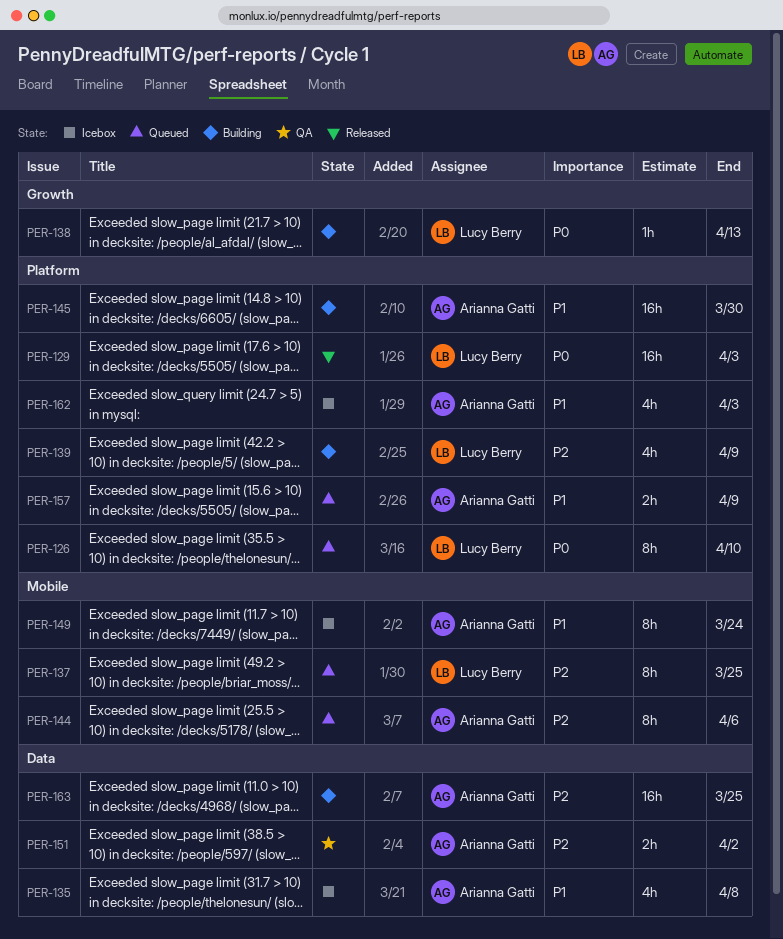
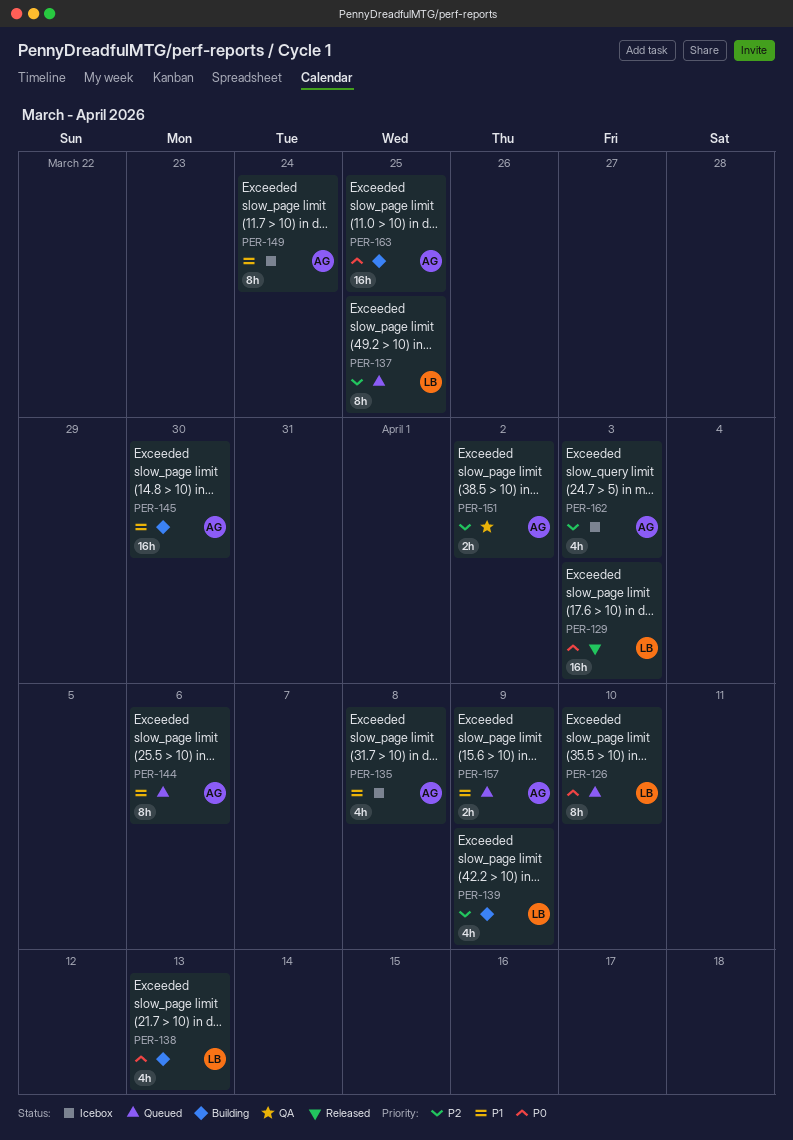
PER-138, estimate: 1h -> 4h
PER-144, priority: P2 -> P1
PER-162, priority: P1 -> P2
PER-163, priority: P2 -> P0

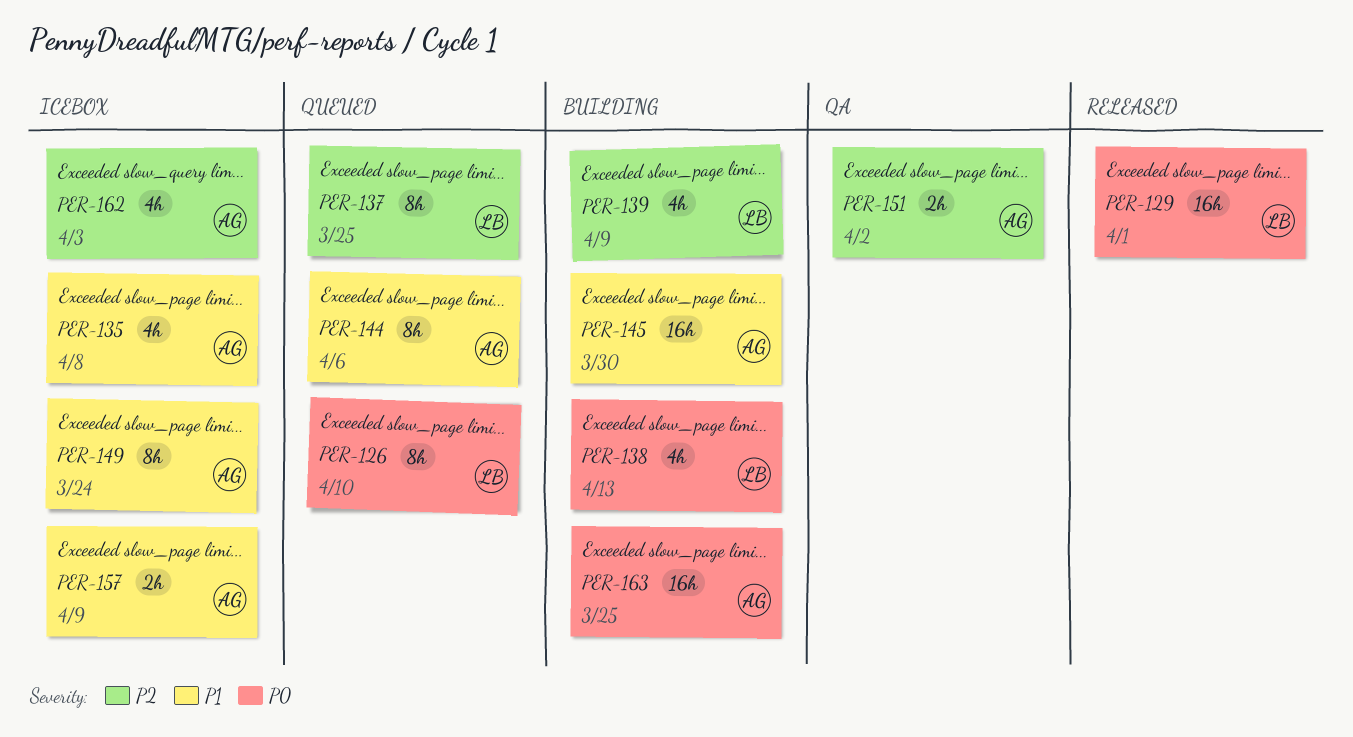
PER-129, due: Apr 3 -> Apr 1
PER-157, status: Queued -> Icebox

